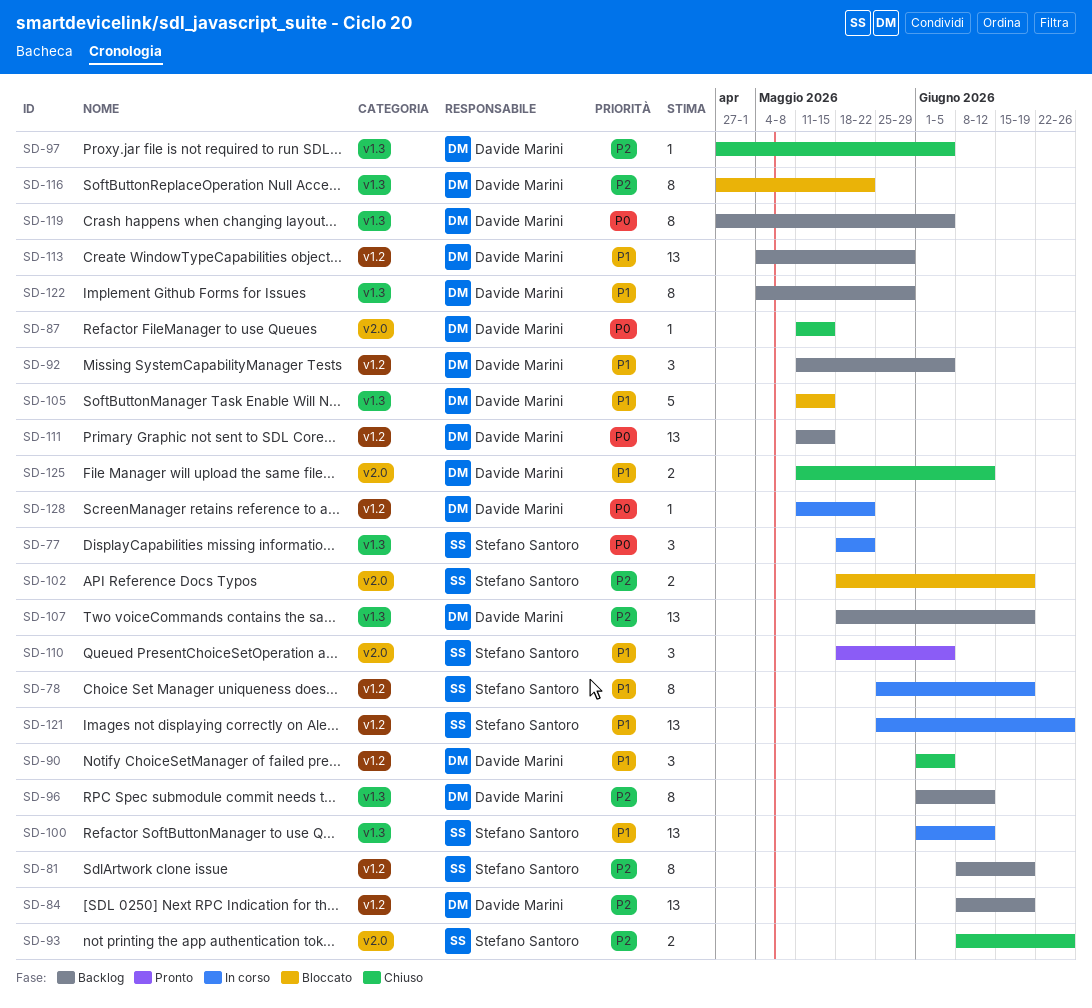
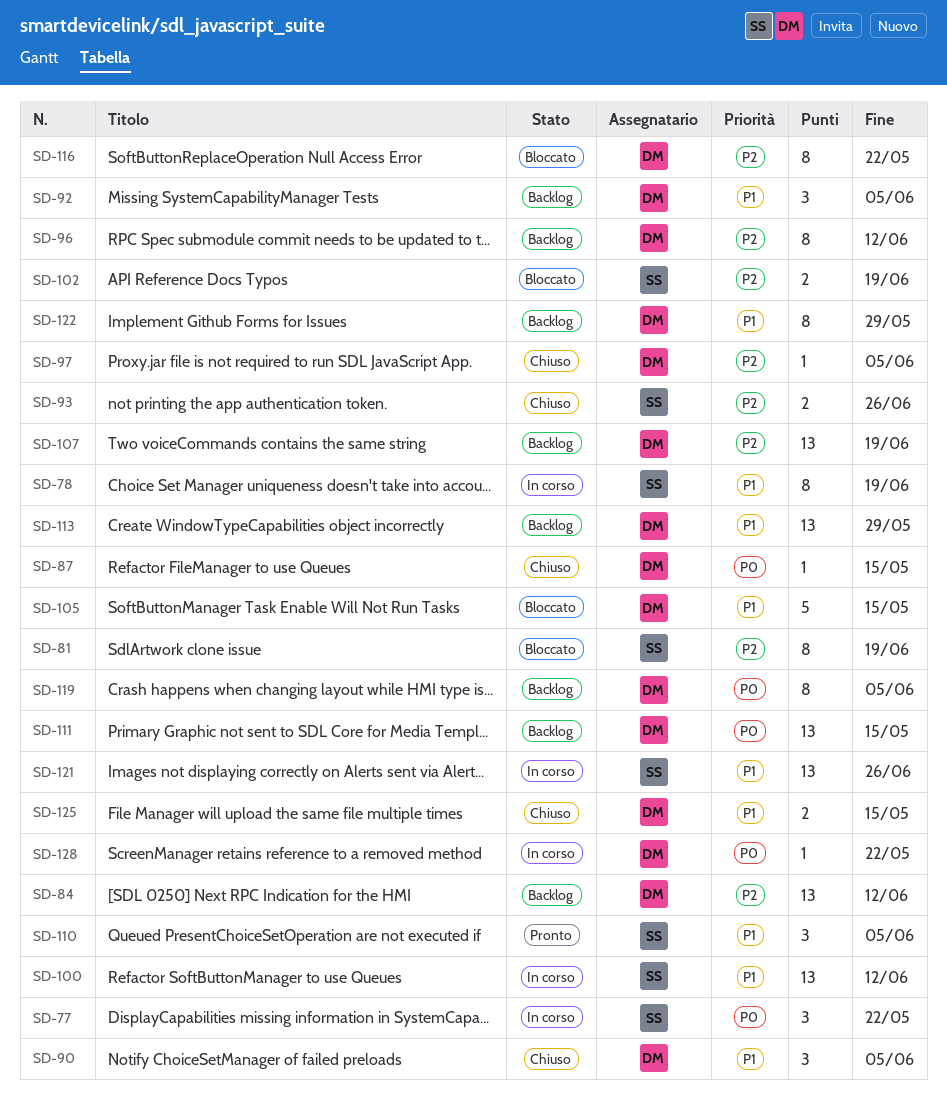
SD-81, status: Backlog -> Bloccato
SD-84, due: Jun 19 -> Jun 12
SD-125, due: Jun 12 -> May 15

